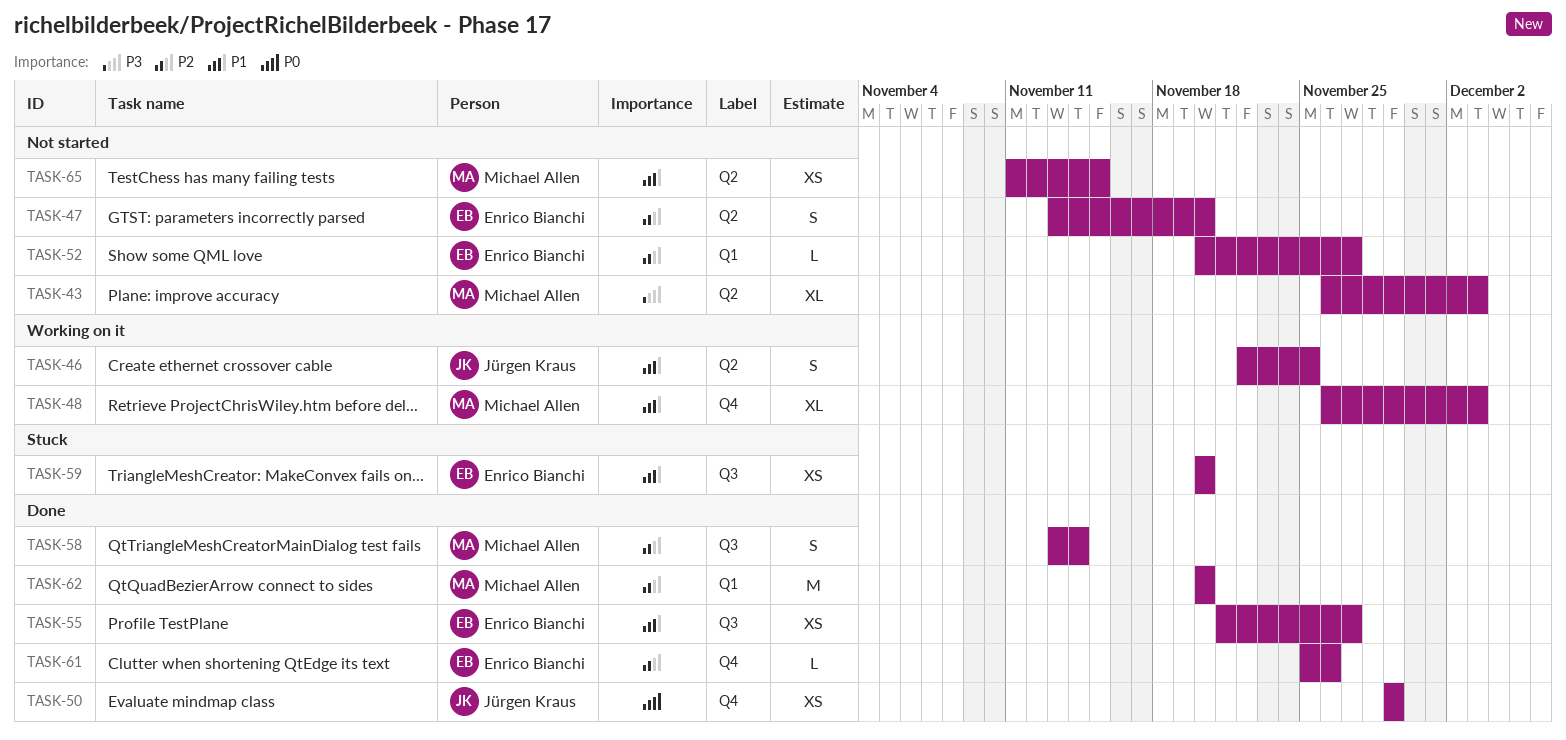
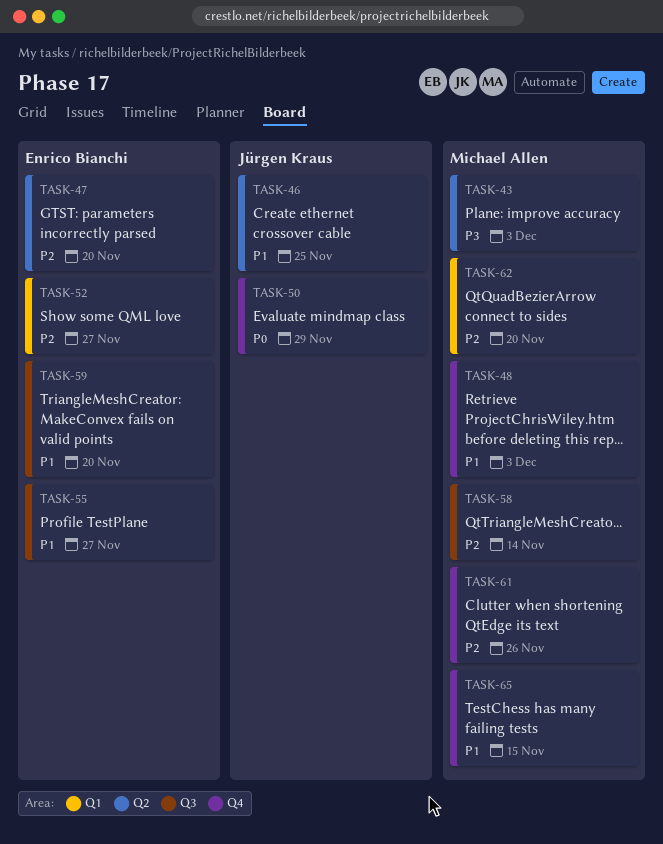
TASK-61, owner: Enrico Bianchi -> Michael Allen
TASK-65, label: Q2 -> Q4

